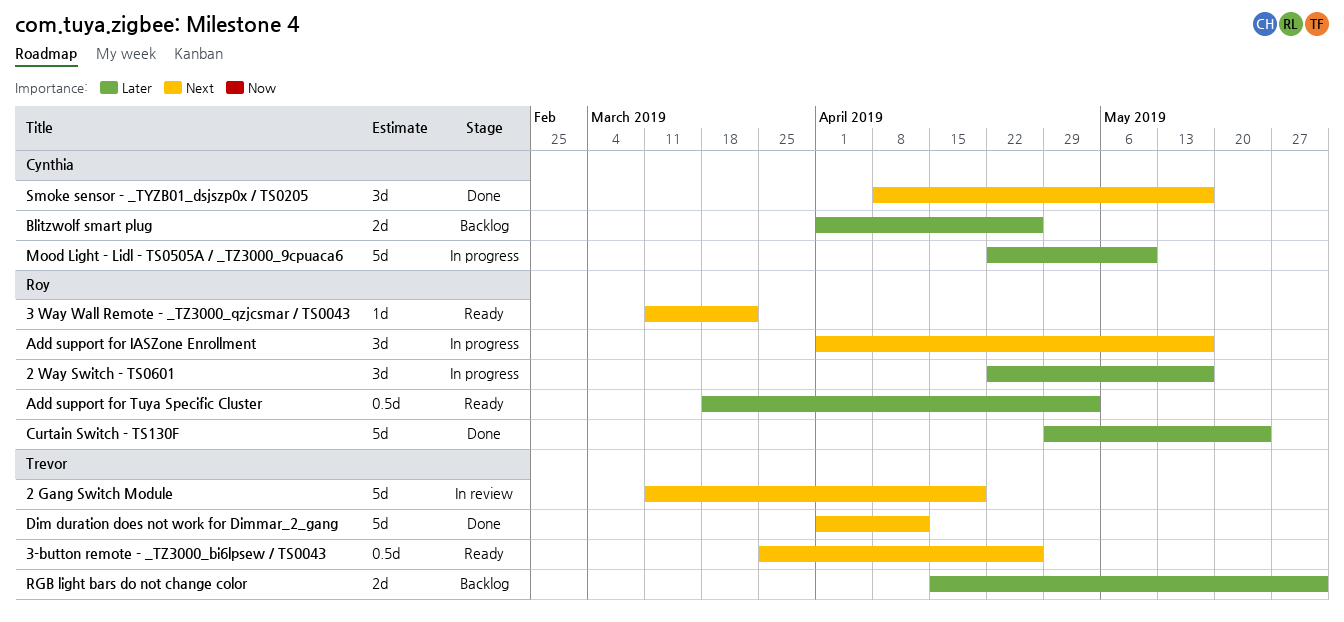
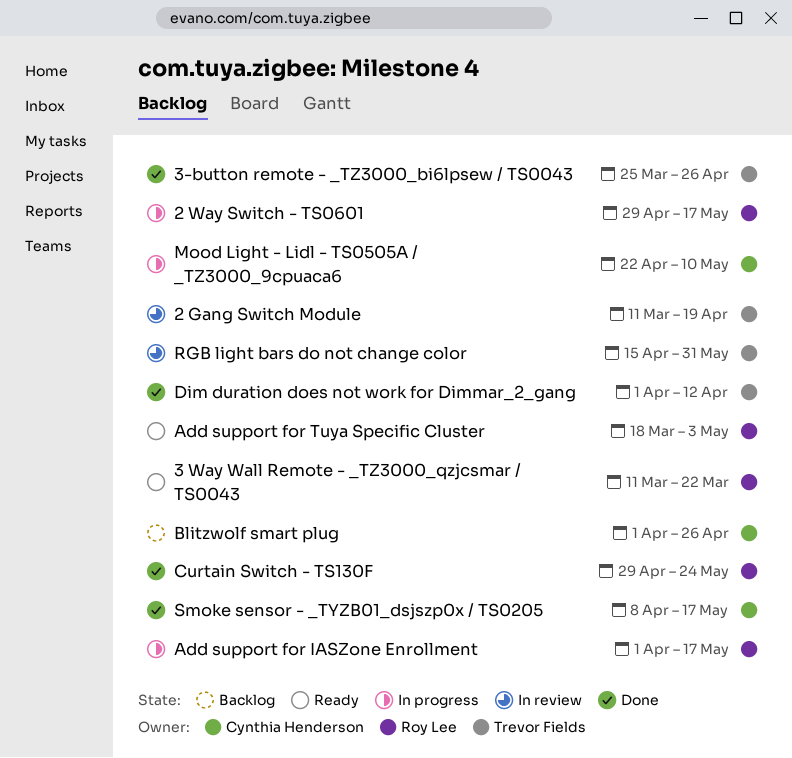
2 Way Switch - TS0601, start: Apr 22 -> Apr 29
3-button remote - _TZ3000_bi6lpsew / TS0043, status: Ready -> Done
RGB light bars do not change color, status: Backlog -> In review

